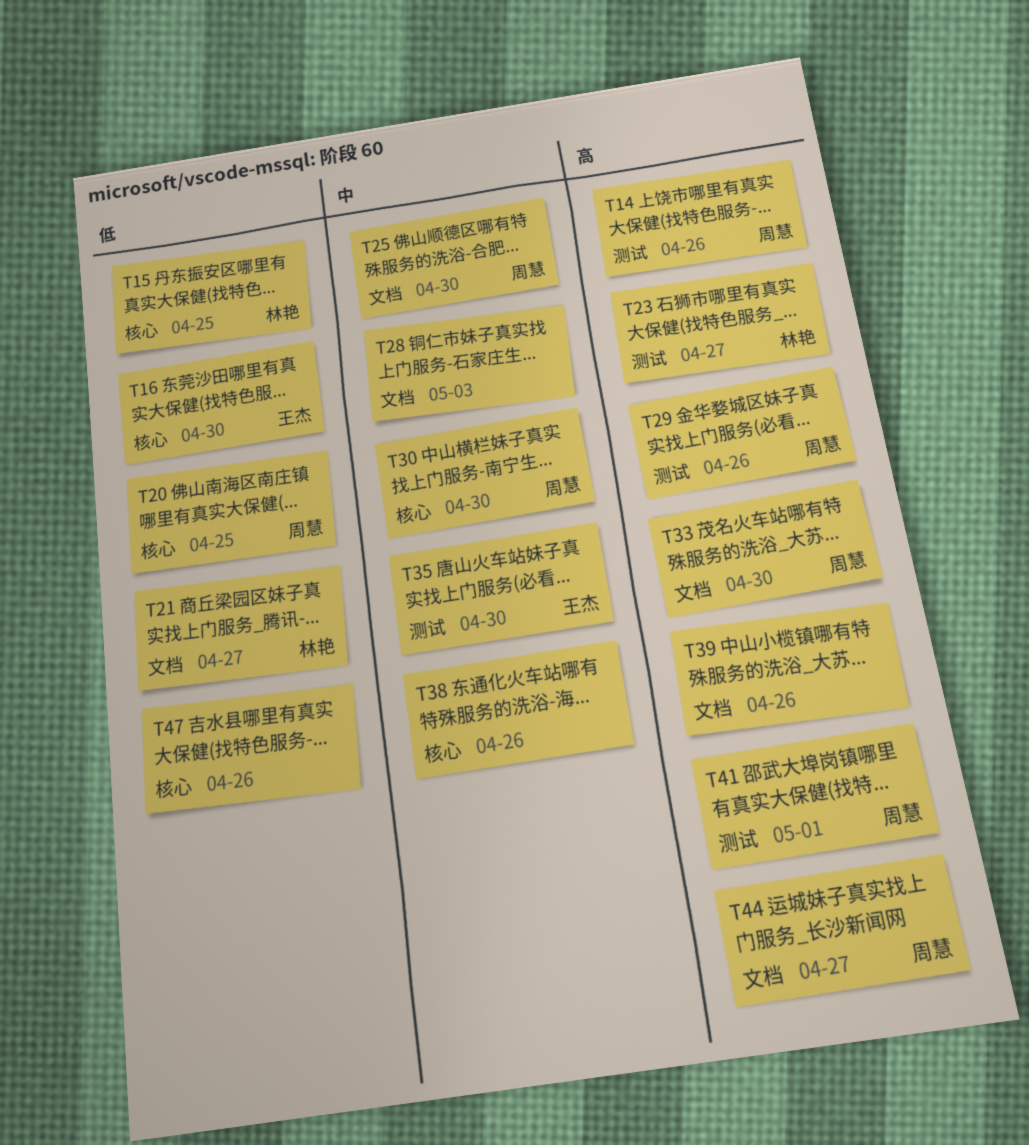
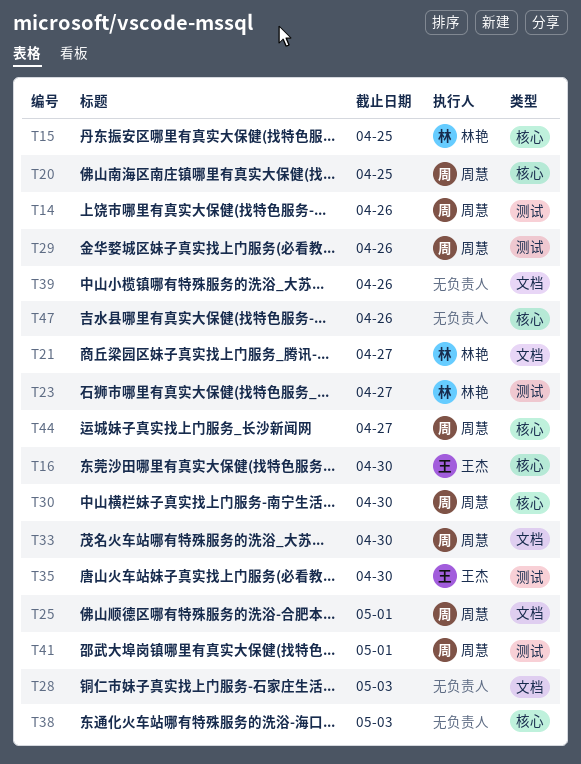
T25, due: Apr 30 -> May 1
T38, due: Apr 26 -> May 3
T44, label: 文档 -> 核心

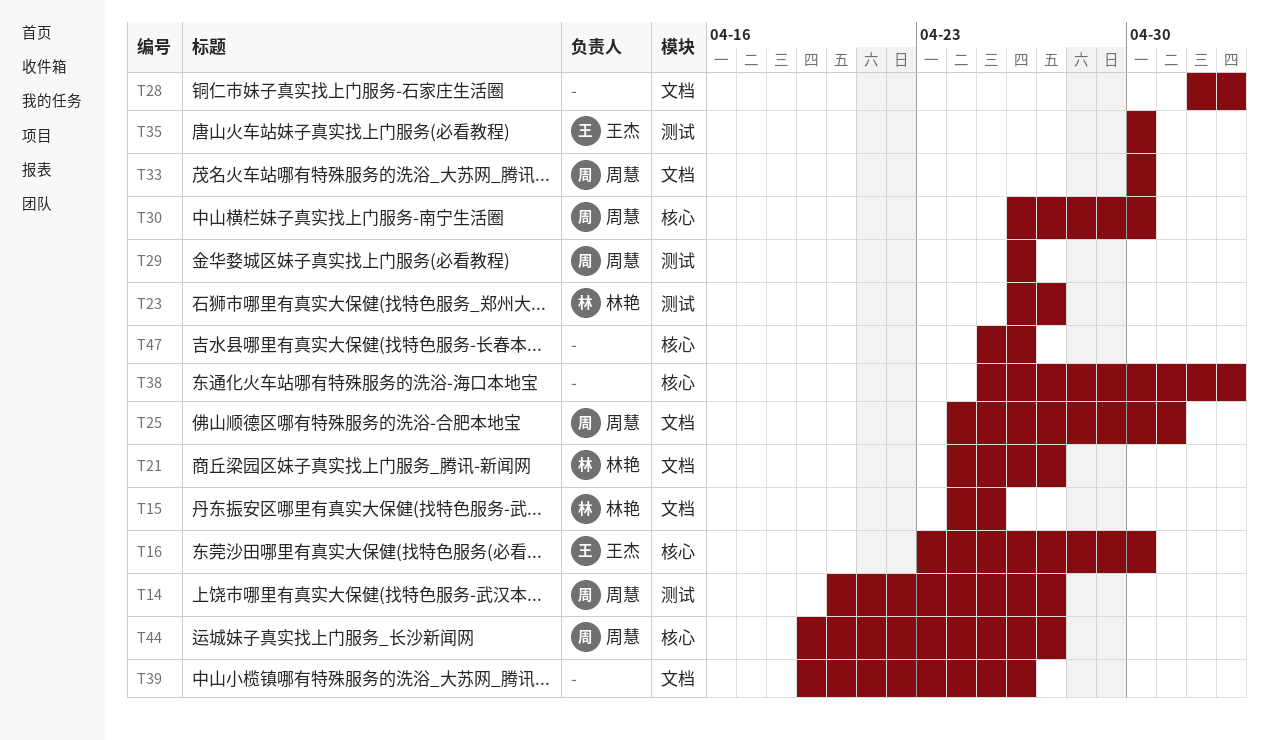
T14, due: Apr 26 -> Apr 27
T15, label: 核心 -> 文档
T20: present -> none
T41: present -> none

